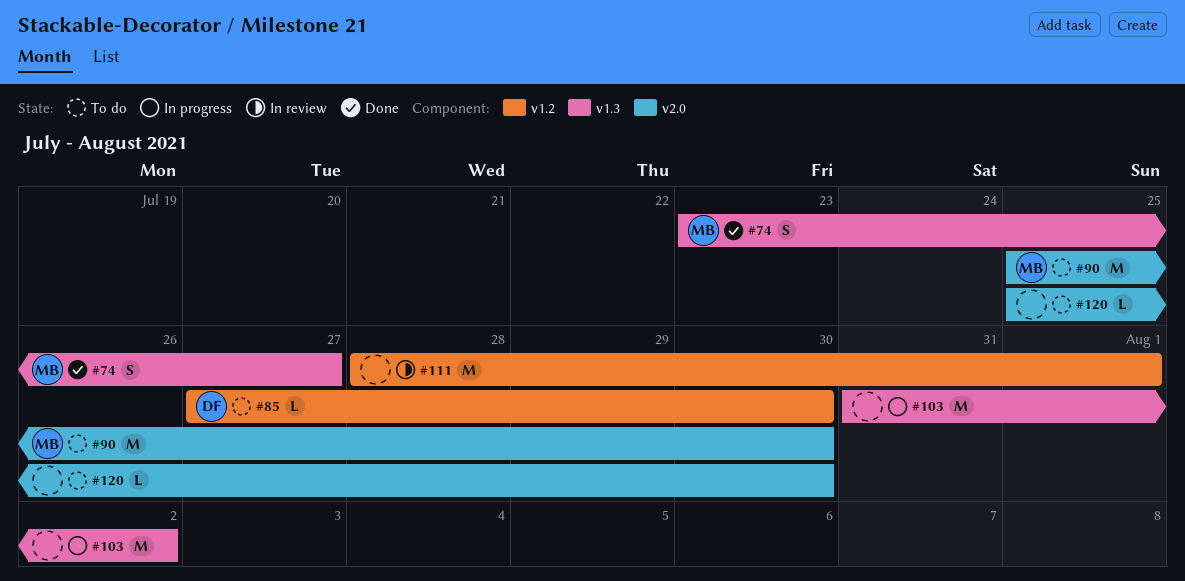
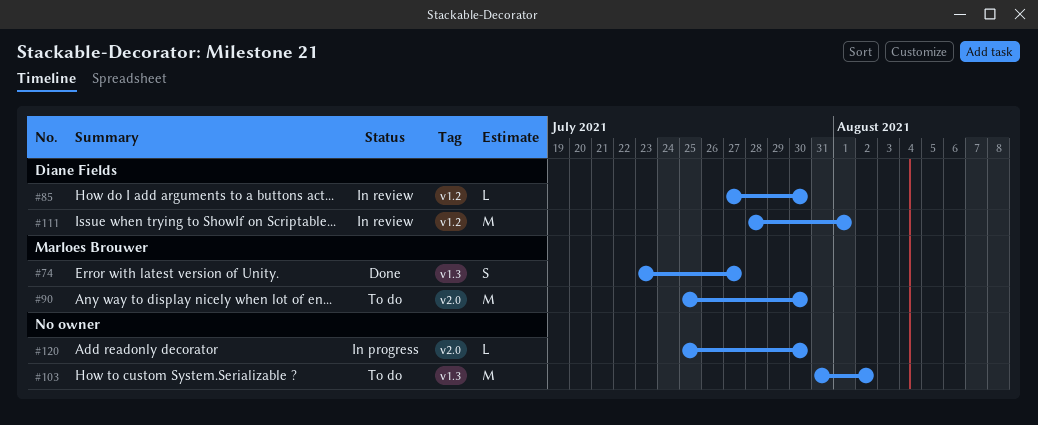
#85, status: To do -> In review
#103, status: In progress -> To do
#111, owner: none -> Diane Fields
#120, status: To do -> In progress

